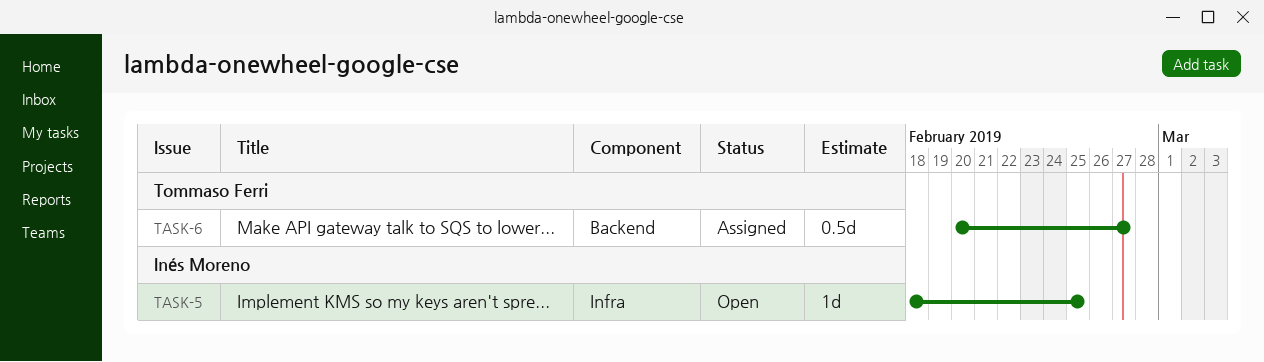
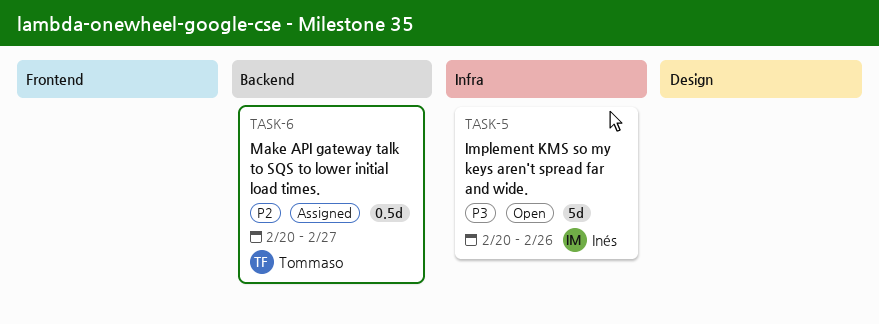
TASK-5, estimate: 1d -> 5d
TASK-5, start: Feb 18 -> Feb 20
TASK-5, due: Feb 25 -> Feb 26

